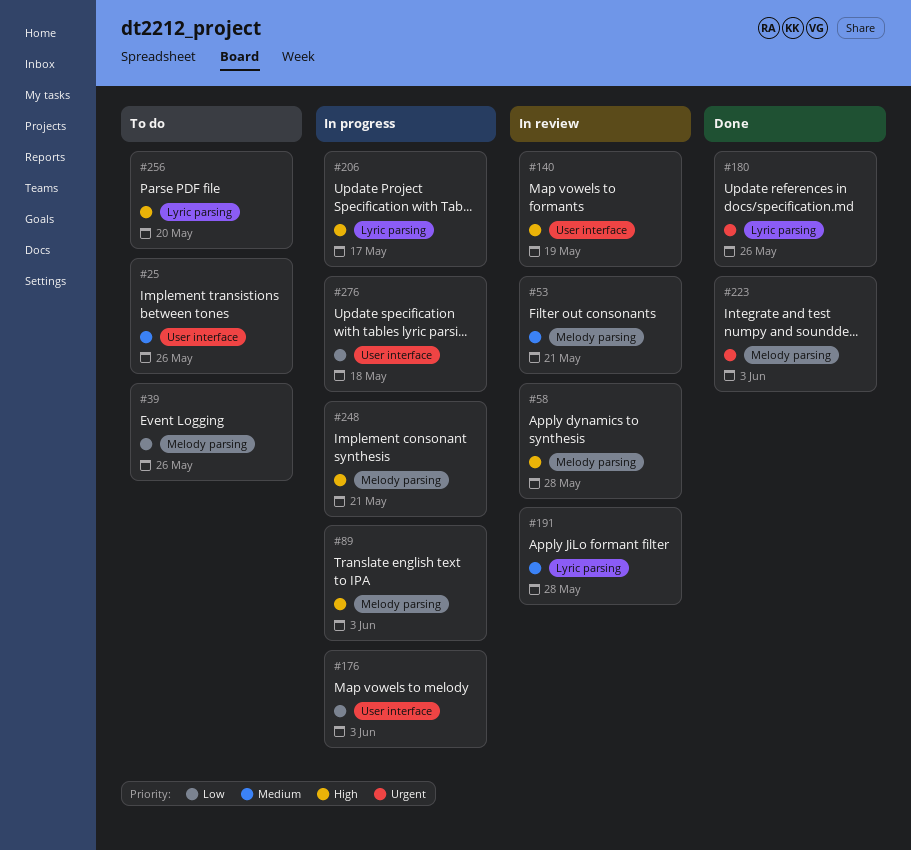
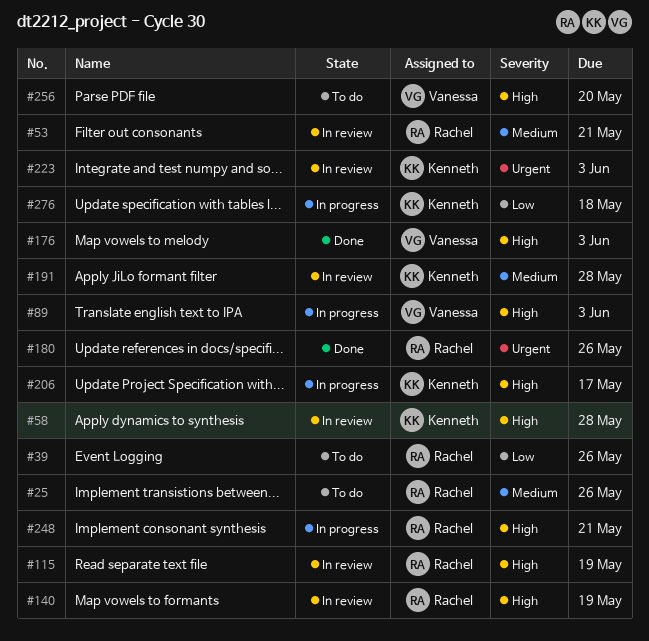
#115: none -> present
#176, status: In progress -> Done
#176, priority: Low -> High
#223, status: Done -> In review

